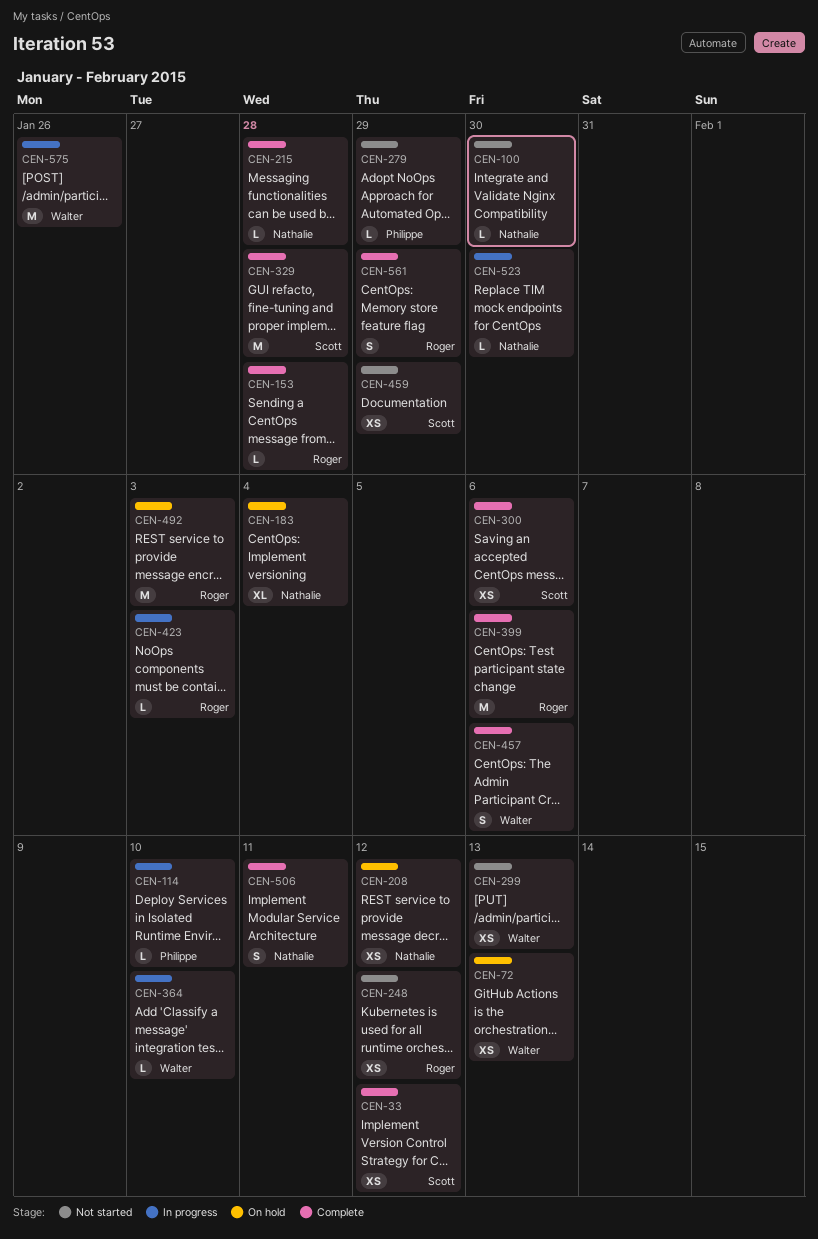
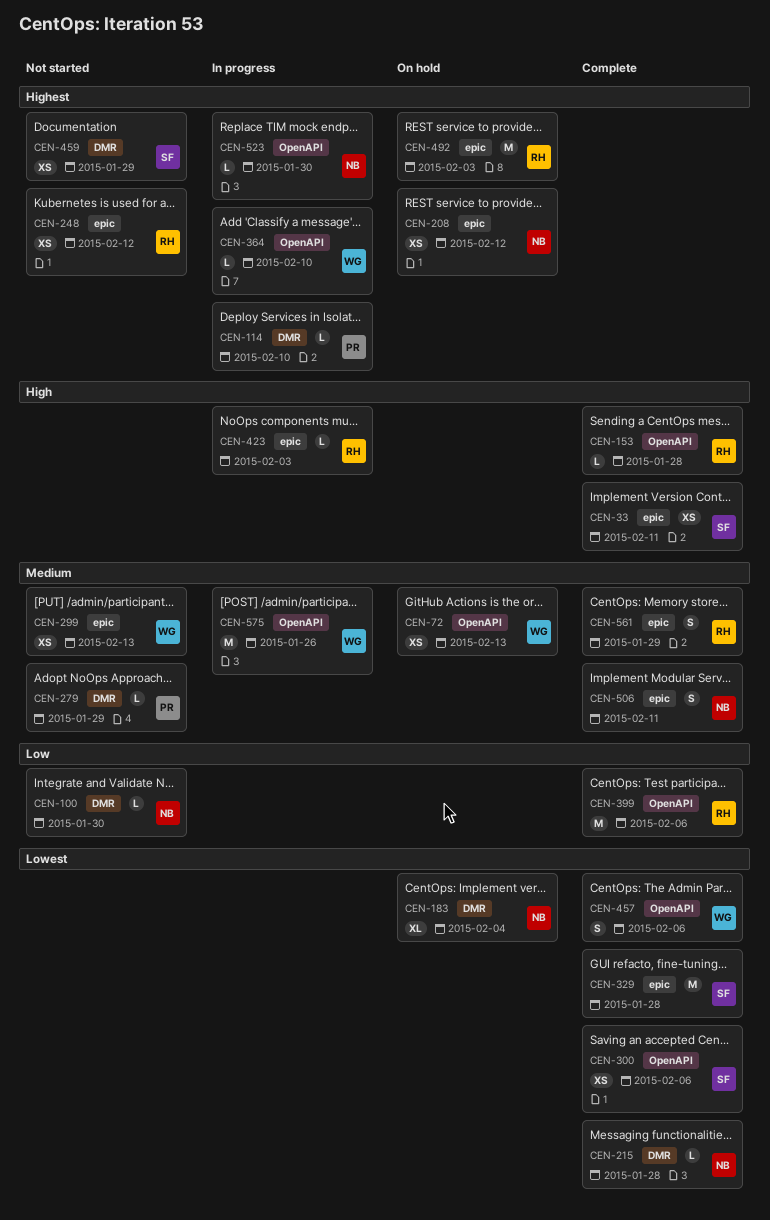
CEN-33, due: Feb 12 -> Feb 11

